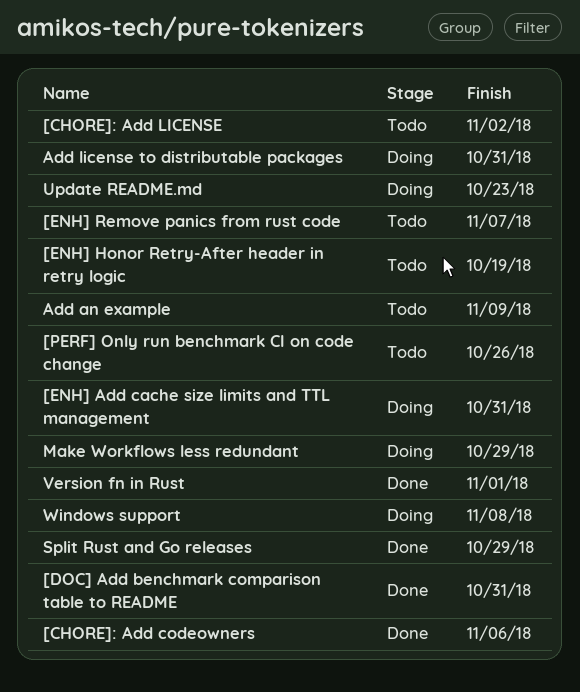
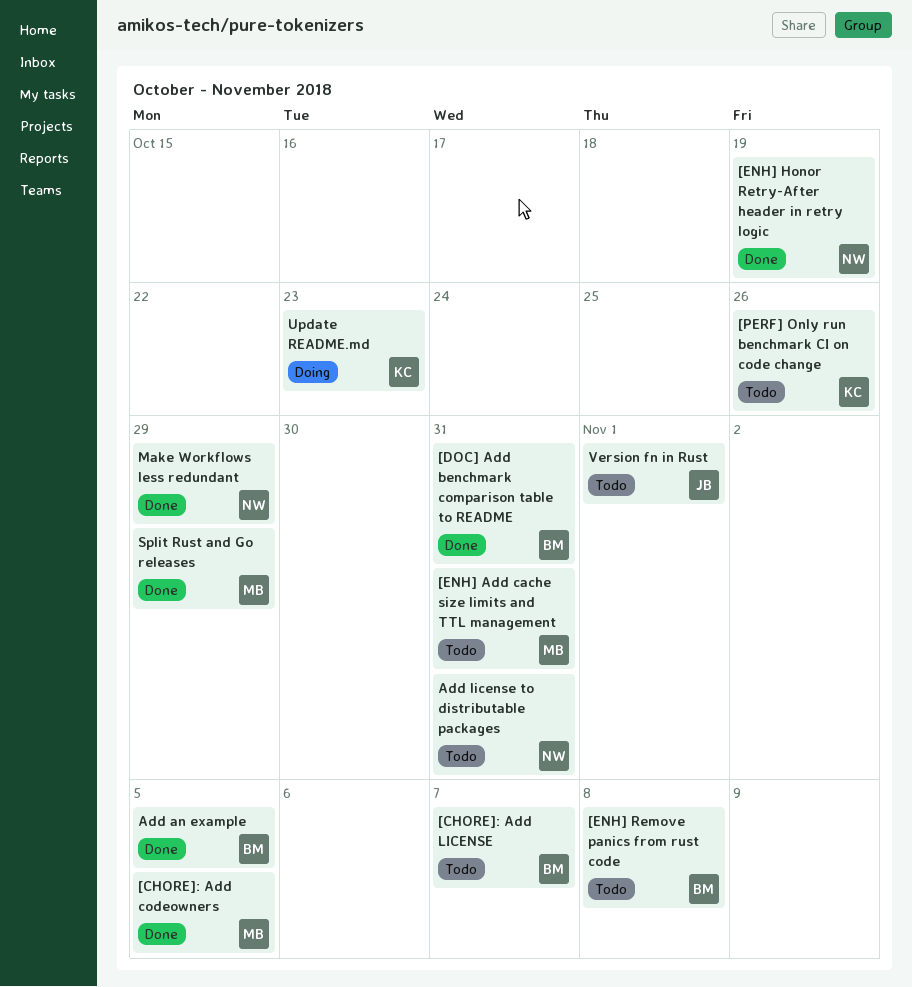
[CHORE]: Add codeowners, due: Nov 6 -> Nov 5
[CHORE]: Add LICENSE, due: Nov 2 -> Nov 7
[ENH] Add cache size limits and TTL management, status: Doing -> Todo
[ENH] Honor Retry-After header in retry logic, status: Todo -> Done
[ENH] Remove panics from rust code, due: Nov 7 -> Nov 8
Add an example, status: Todo -> Done
Add an example, due: Nov 9 -> Nov 5
Add license to distributable packages, status: Doing -> Todo
Make Workflows less redundant, status: Doing -> Done
Version fn in Rust, status: Done -> Todo
Windows support: present -> none

